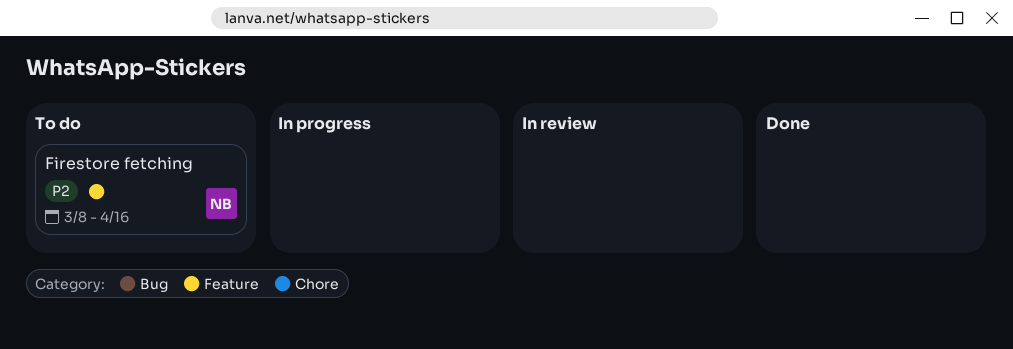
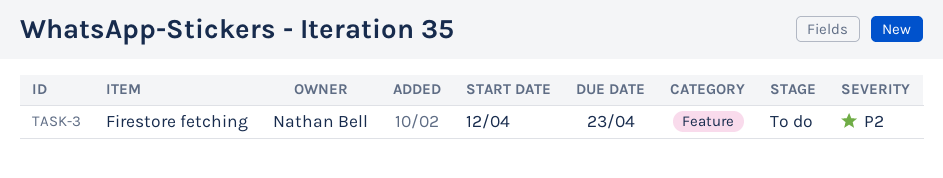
Firestore fetching, start: Mar 8 -> Apr 12
Firestore fetching, due: Apr 16 -> Apr 23

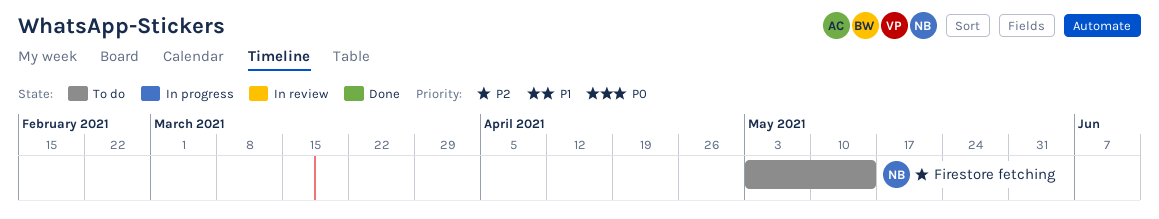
Firestore fetching, start: Apr 12 -> May 3
Firestore fetching, due: Apr 23 -> May 14

